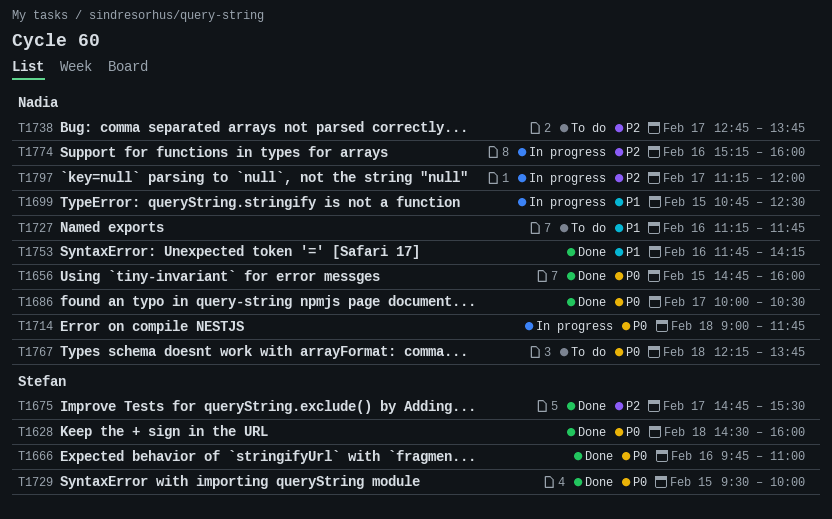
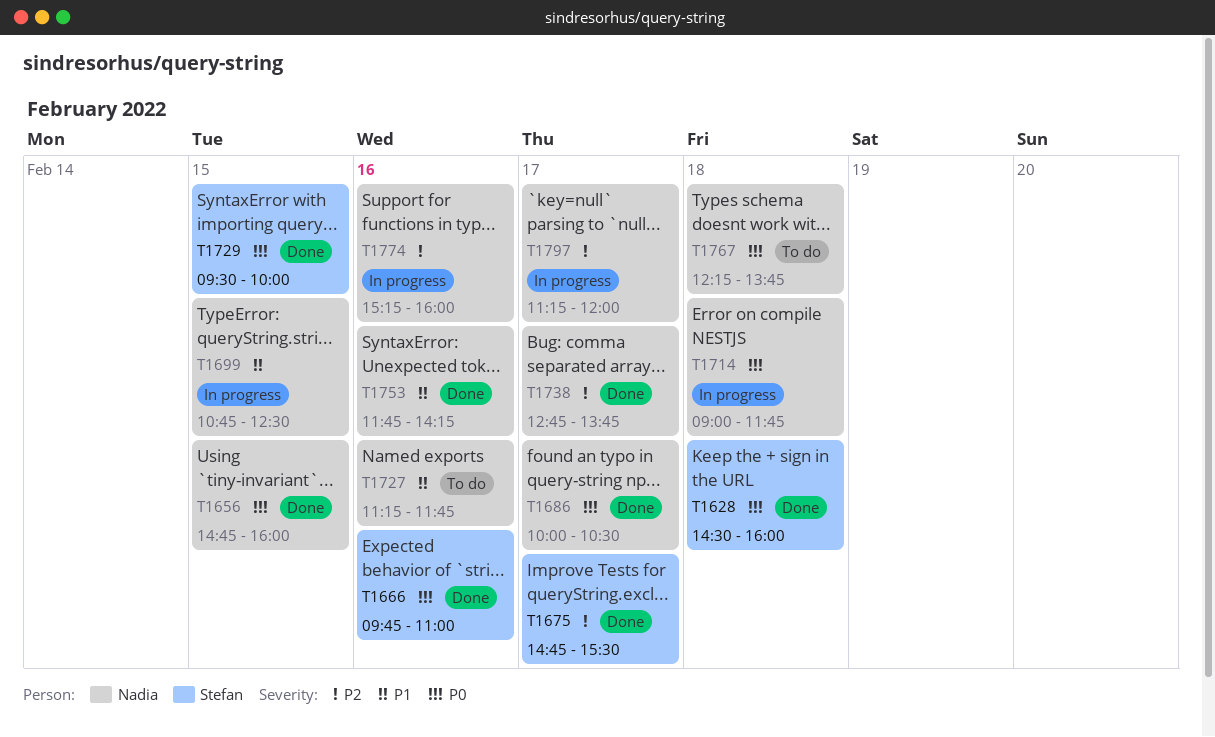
T1738, status: To do -> Done

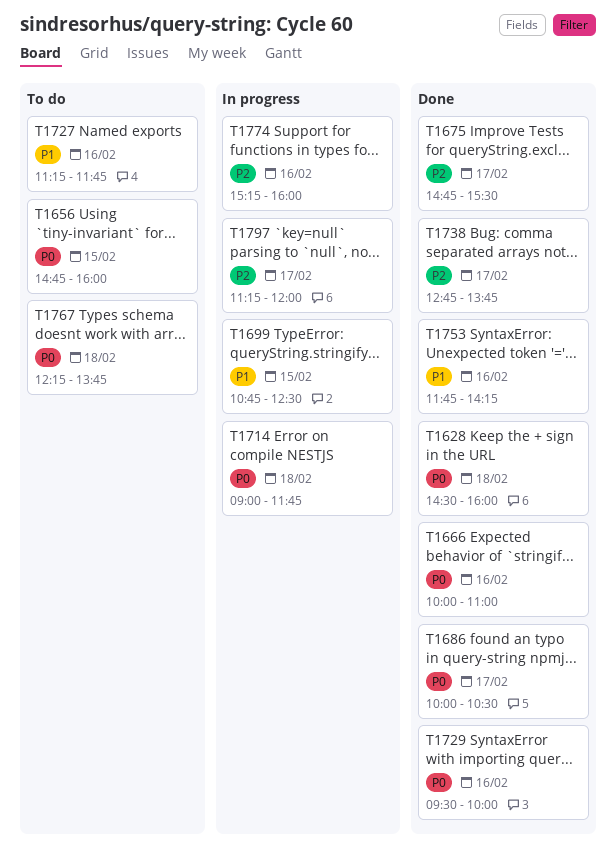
T1656, status: Done -> To do
T1666, begins: 09:45 -> 10:00
T1729, day: Feb 15 -> Feb 16

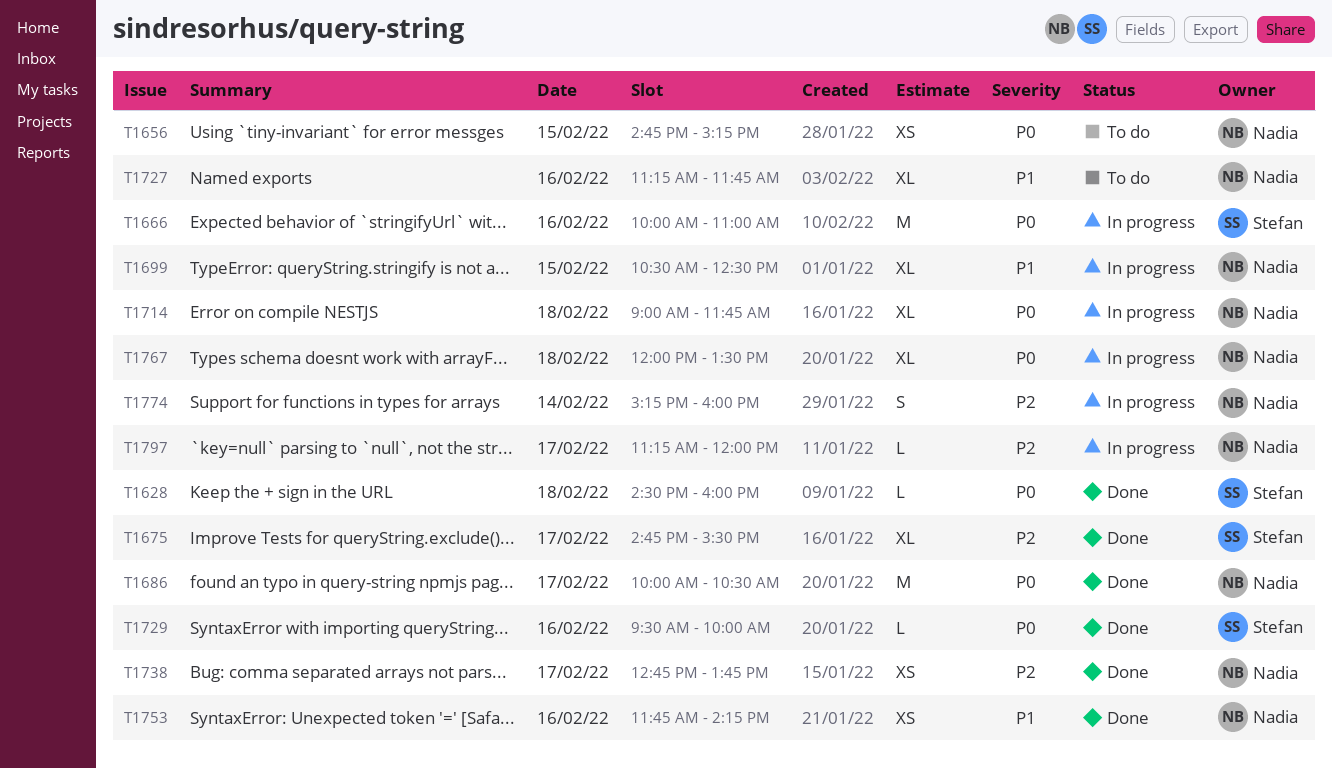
T1656, ends: 16:00 -> 15:15
T1666, status: Done -> In progress
T1699, begins: 10:45 -> 10:30
T1767, status: To do -> In progress
T1767, begins: 12:15 -> 12:00
T1767, ends: 13:45 -> 13:30
T1774, day: Feb 16 -> Feb 14

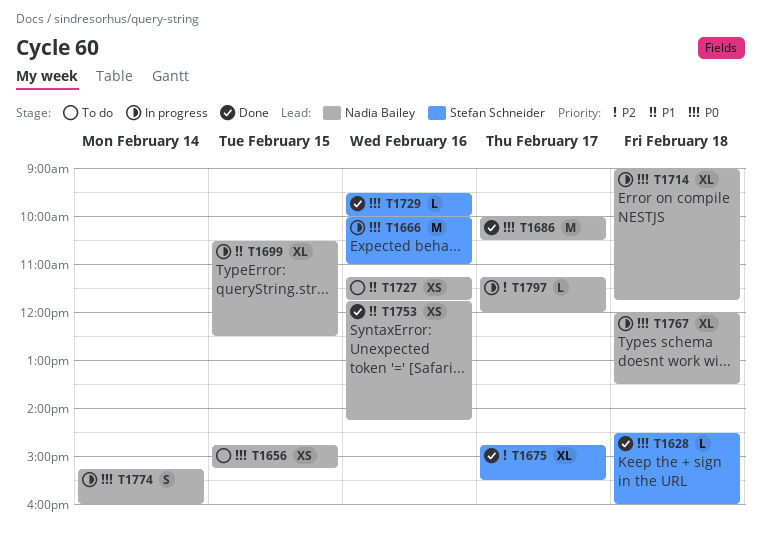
T1727, estimate: XL -> XS
T1738: present -> none
T1774, priority: P2 -> P0

